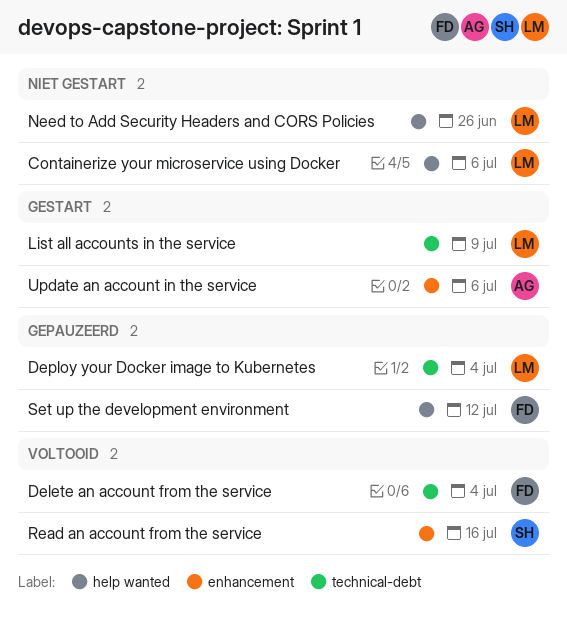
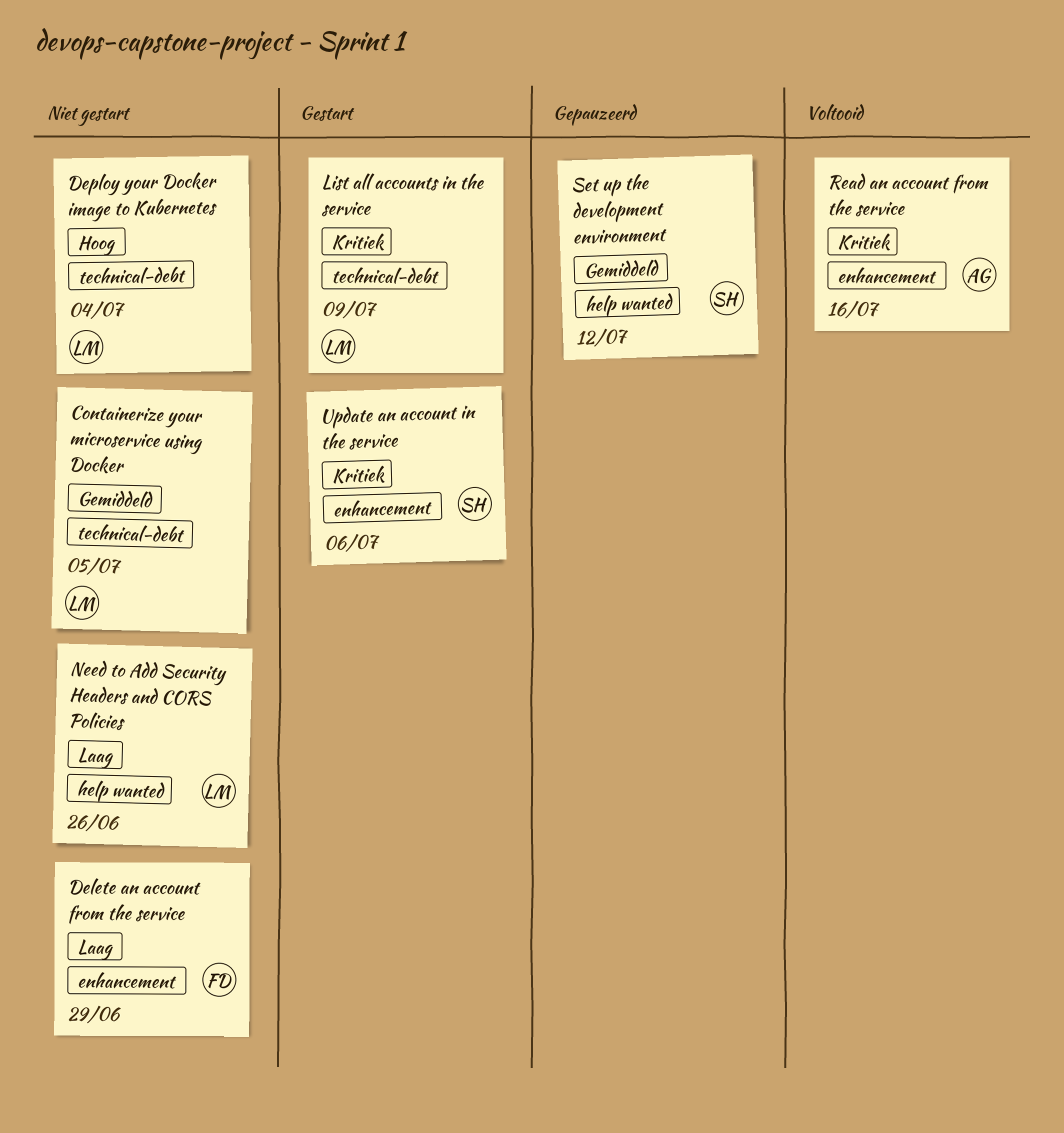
Containerize your microservice using Docker, label: help wanted -> technical-debt
Containerize your microservice using Docker, due: Jul 6 -> Jul 5
Delete an account from the service, status: Voltooid -> Niet gestart
Delete an account from the service, label: technical-debt -> enhancement
Delete an account from the service, due: Jul 4 -> Jun 29
Deploy your Docker image to Kubernetes, status: Gepauzeerd -> Niet gestart
Read an account from the service, owner: SH -> AG
Set up the development environment, owner: FD -> SH
Update an account in the service, owner: AG -> SH

